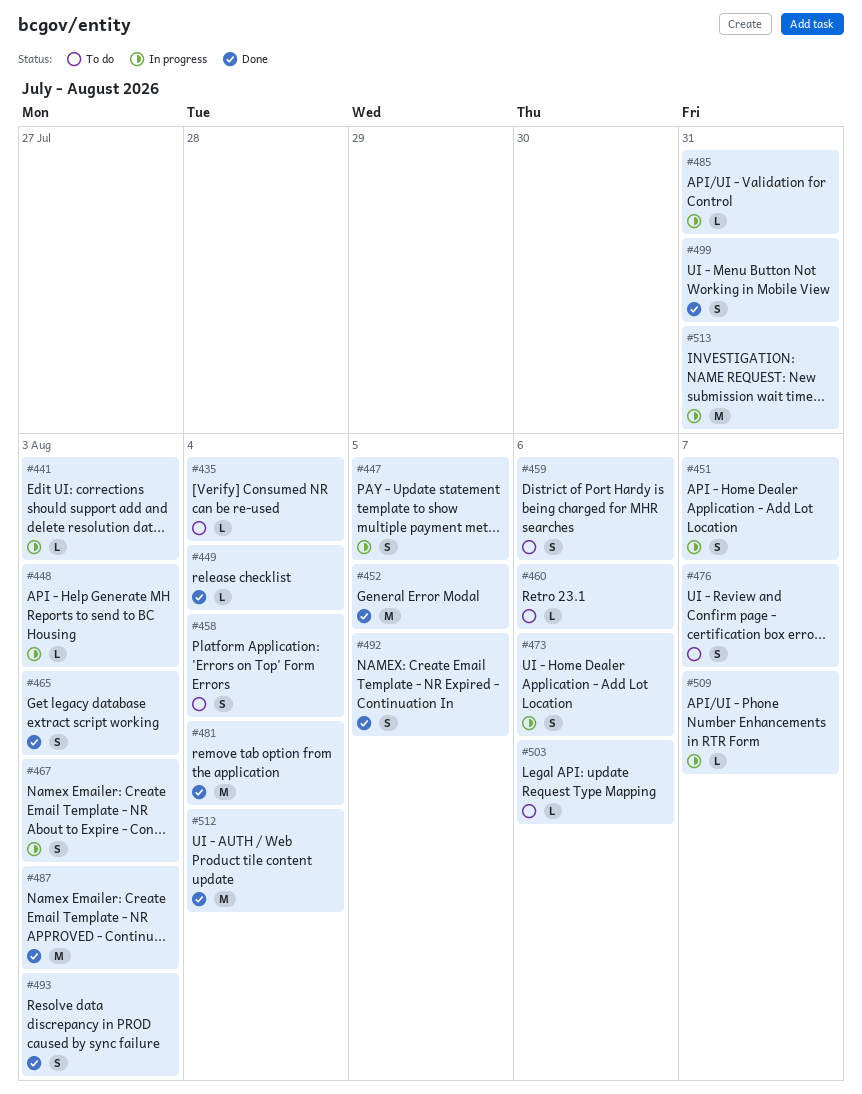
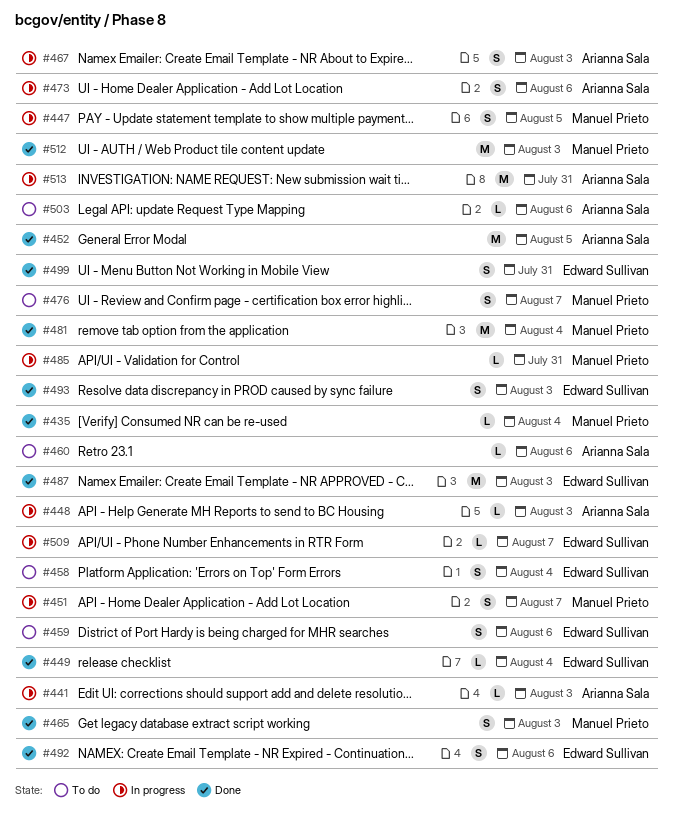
#435, status: To do -> Done
#492, due: Aug 5 -> Aug 6
#512, due: Aug 4 -> Aug 3

